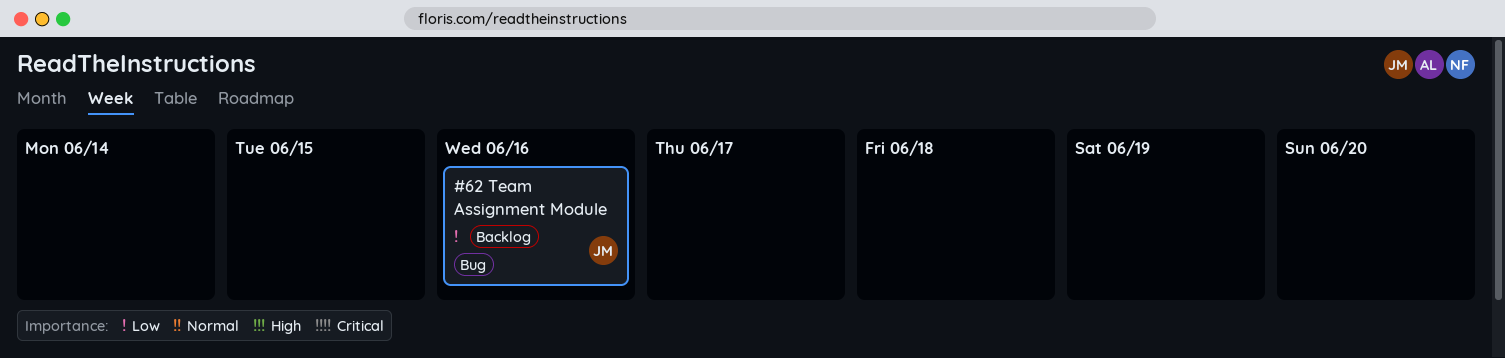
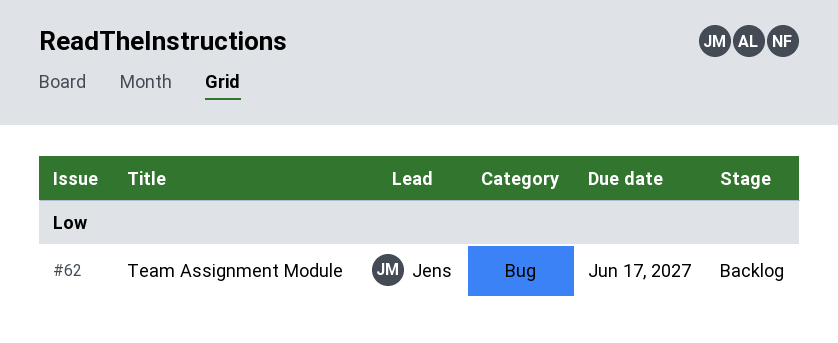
#62, due: Jun 16 -> Jun 17

